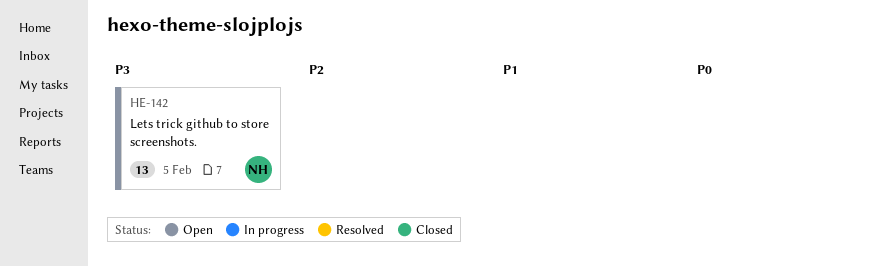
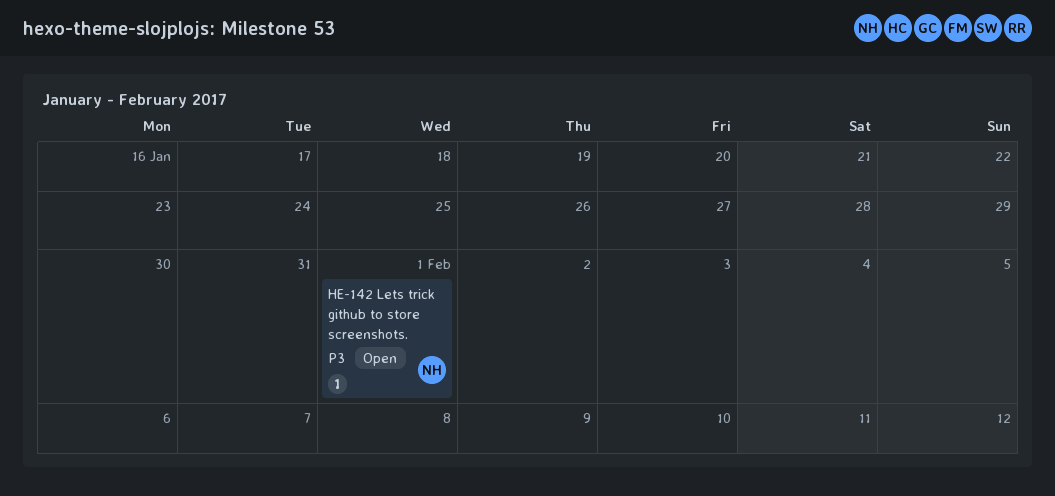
HE-142, estimate: 13 -> 1
HE-142, due: Feb 5 -> Feb 1

